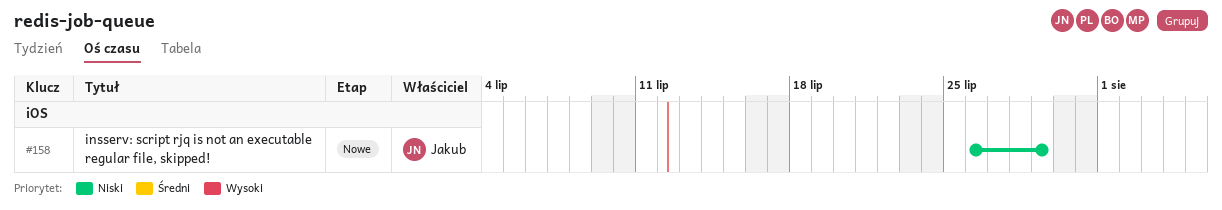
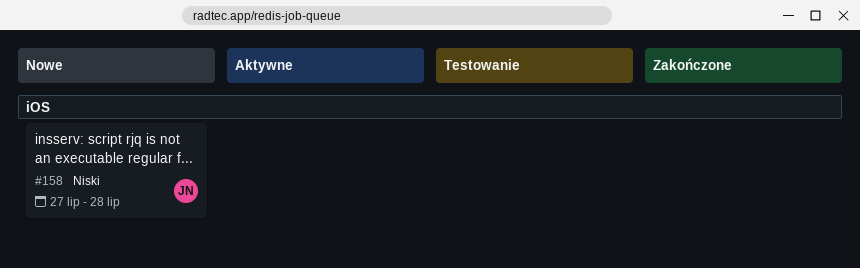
#158, start: Jul 26 -> Jul 27
#158, due: Jul 29 -> Jul 28

